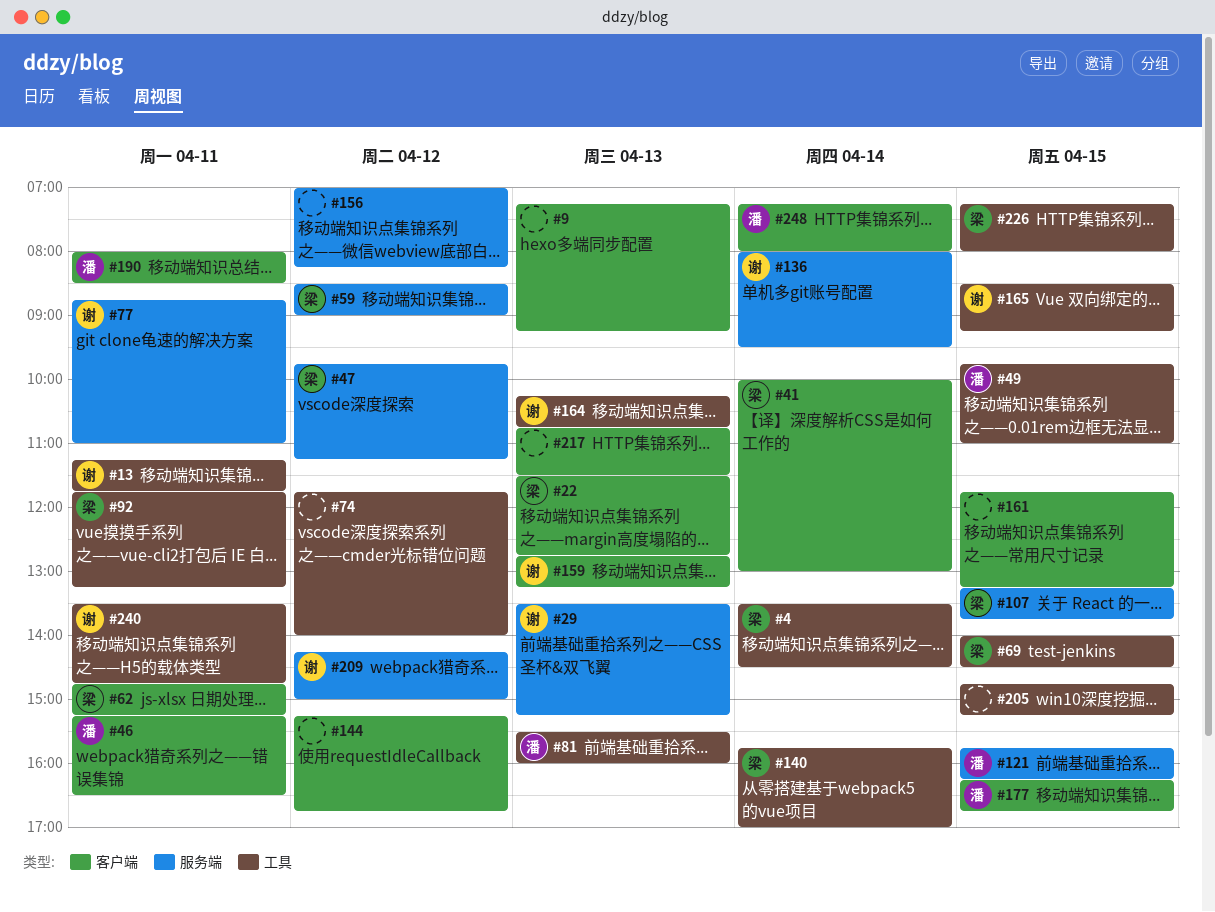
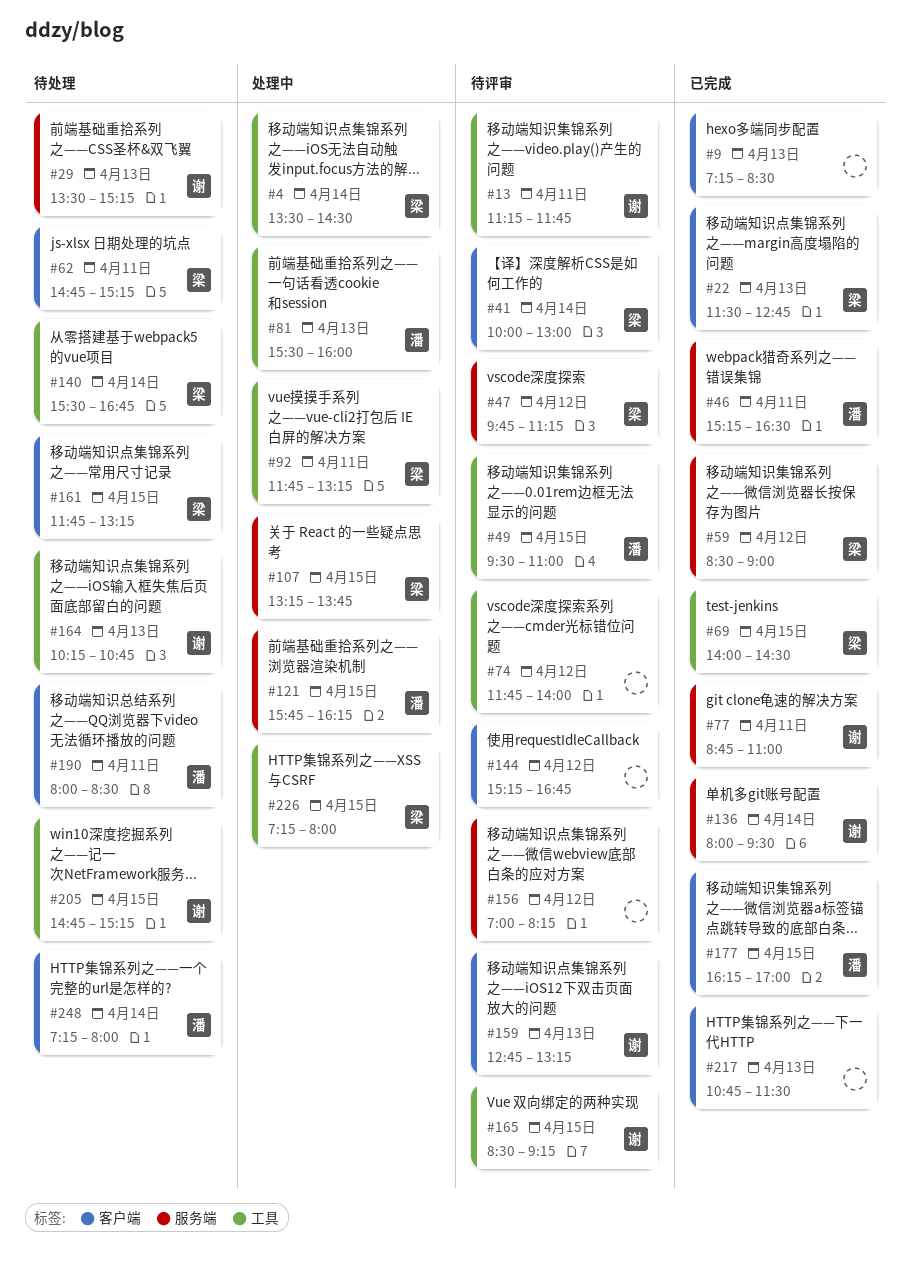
#9, ends: 09:15 -> 08:30
#46, label: 客户端 -> 服务端
#49, begins: 09:45 -> 09:30
#140, begins: 15:45 -> 15:30
#140, ends: 17:00 -> 16:45
#161, owner: none -> 梁
#177, ends: 16:45 -> 17:00
#205, owner: none -> 谢
#209: present -> none
#240: present -> none

